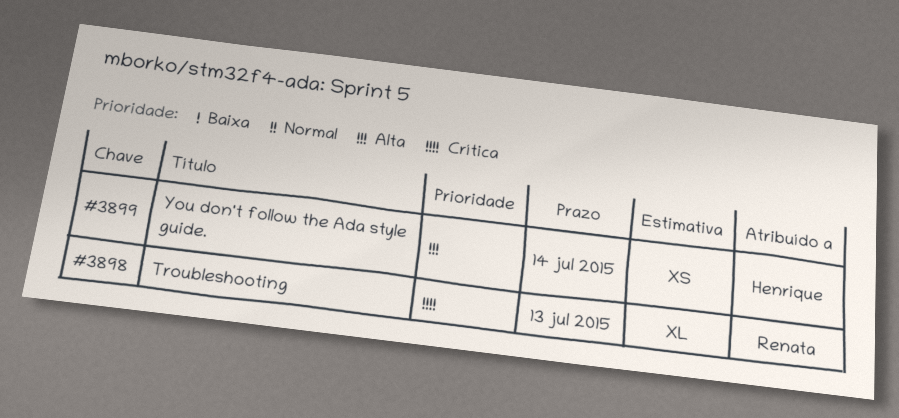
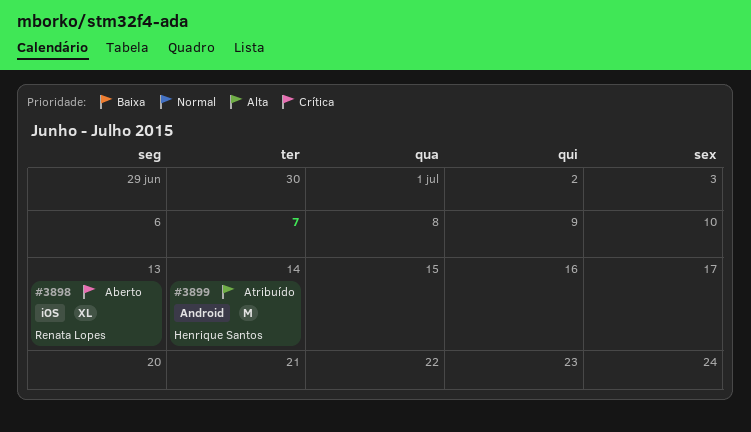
#3899, estimate: XS -> M

